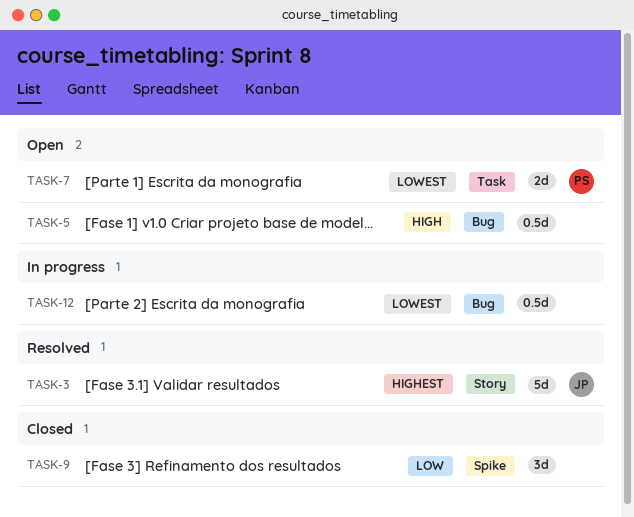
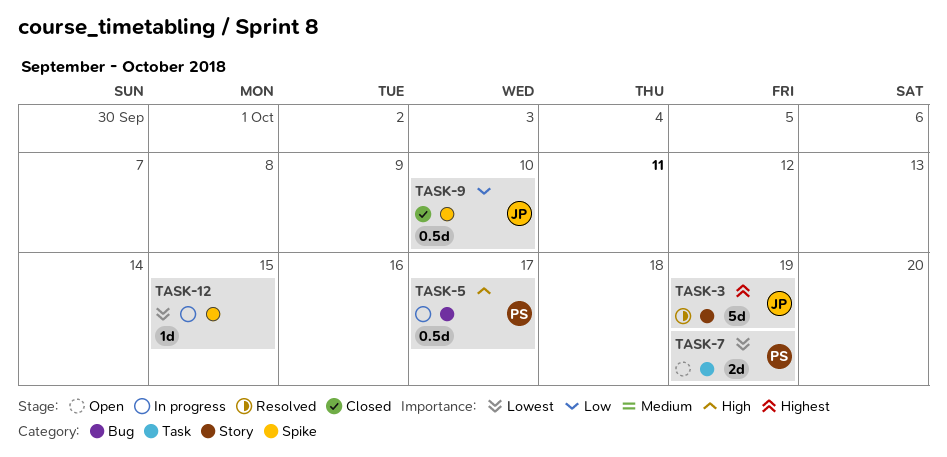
TASK-5, status: Open -> In progress
TASK-5, owner: none -> PS
TASK-9, owner: none -> JP
TASK-9, estimate: 3d -> 0.5d
TASK-12, label: Bug -> Spike
TASK-12, estimate: 0.5d -> 1d

